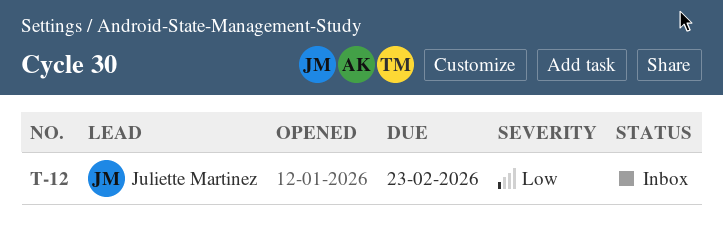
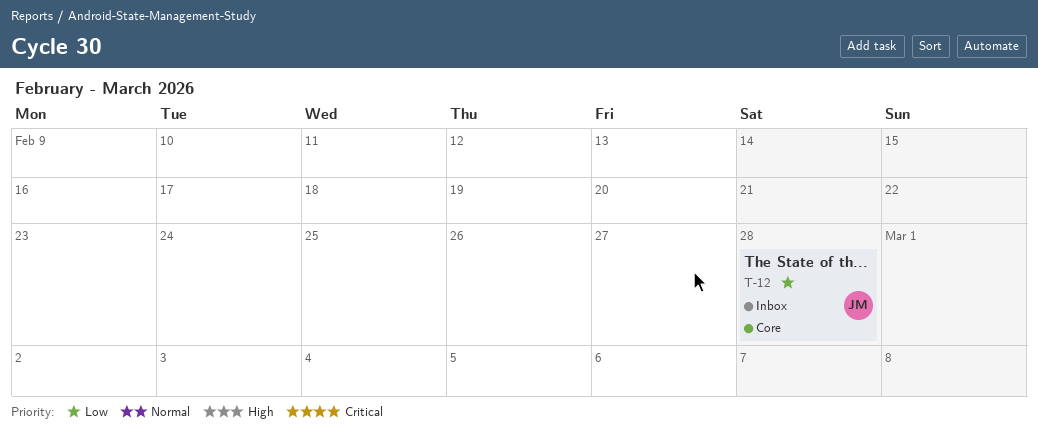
T-12, due: Feb 23 -> Feb 28

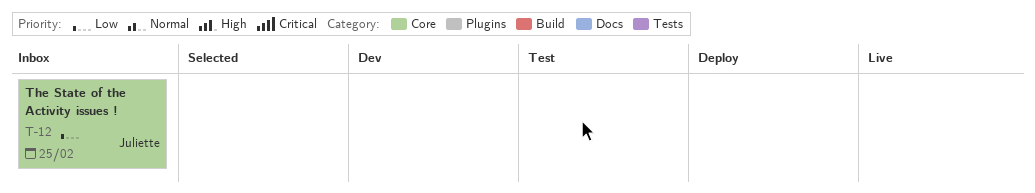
T-12, due: Feb 28 -> Feb 25

